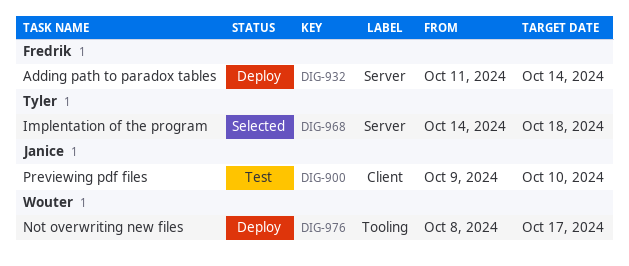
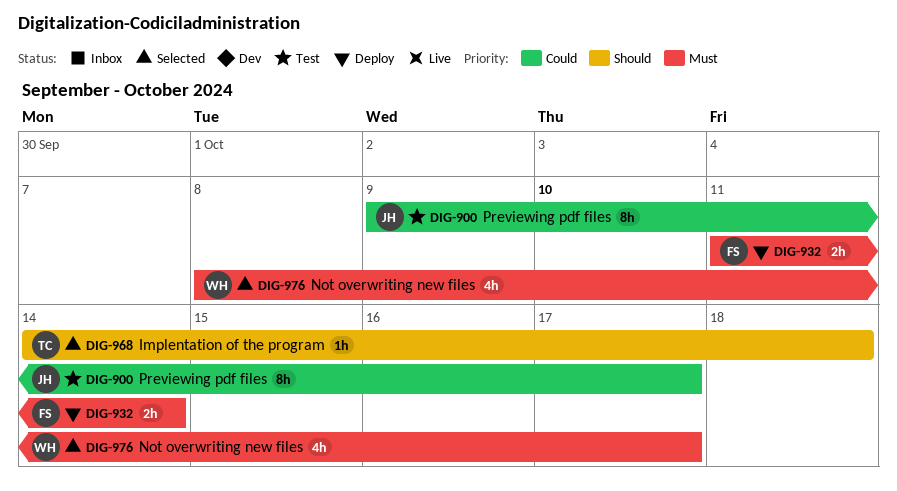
DIG-900, due: Oct 10 -> Oct 17
DIG-976, status: Deploy -> Selected

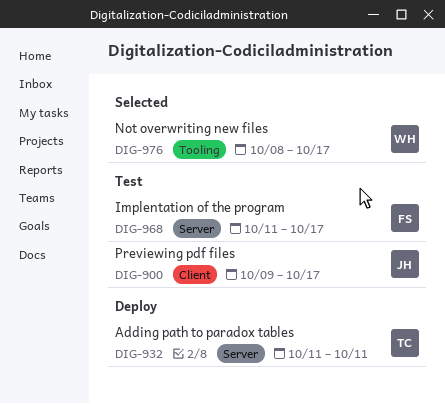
DIG-932, owner: FS -> TC
DIG-932, due: Oct 14 -> Oct 11
DIG-968, status: Selected -> Test
DIG-968, owner: TC -> FS
DIG-968, start: Oct 14 -> Oct 11
DIG-968, due: Oct 18 -> Oct 17

